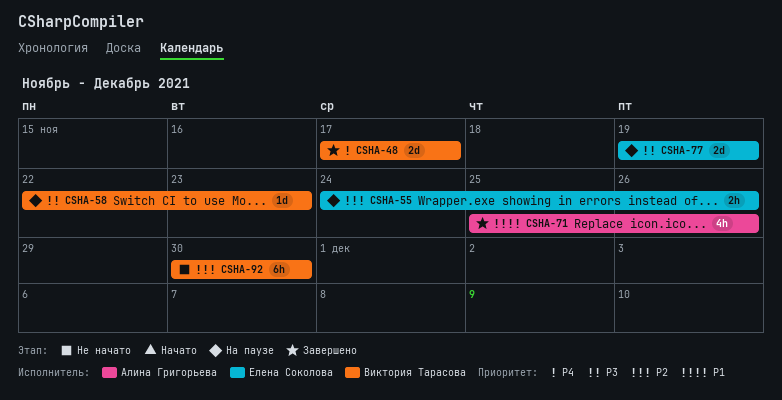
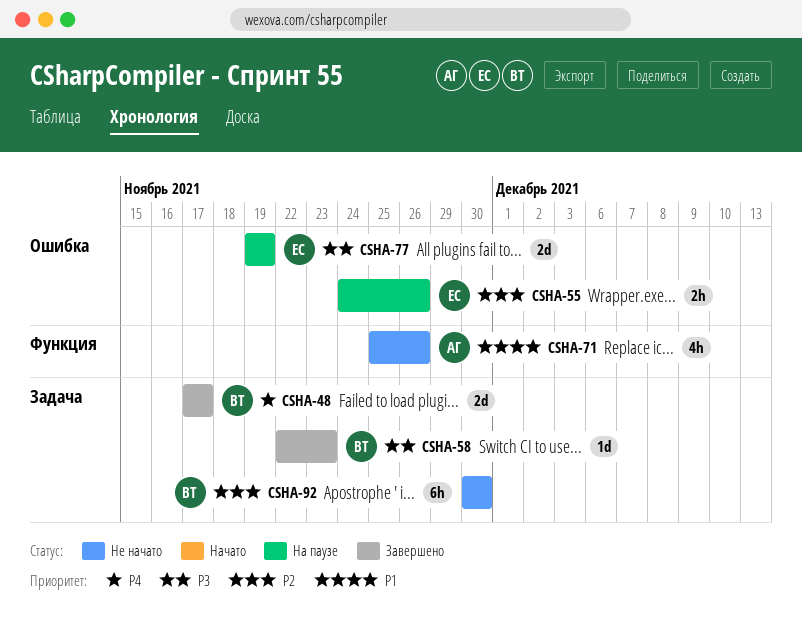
CSHA-58, status: На паузе -> Завершено
CSHA-71, status: Завершено -> Не начато

